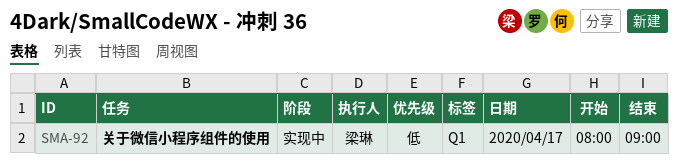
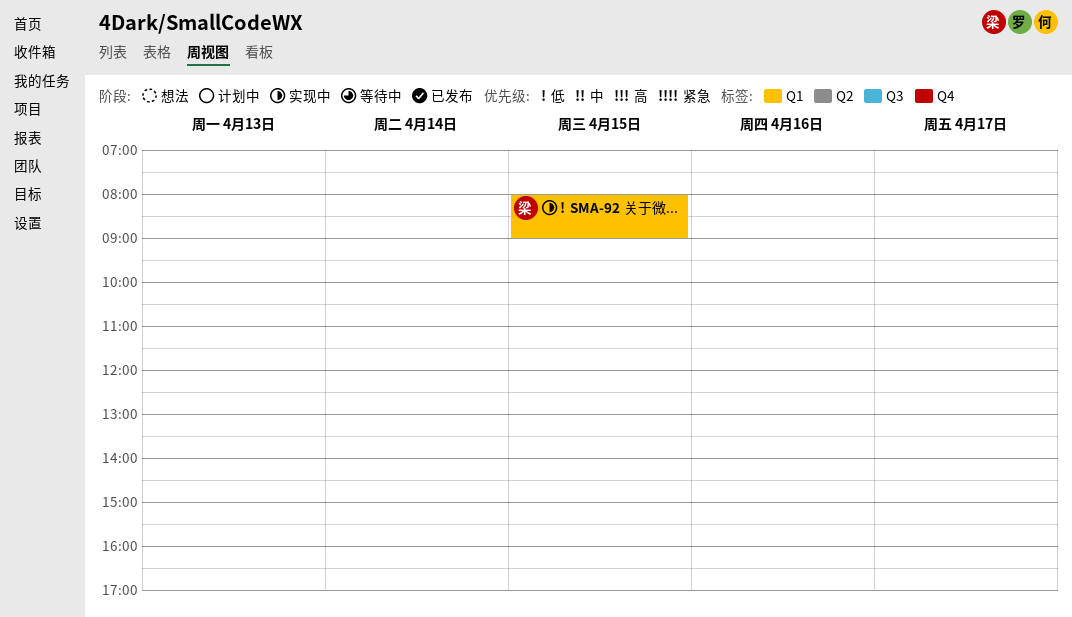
SMA-92, day: Apr 17 -> Apr 15

